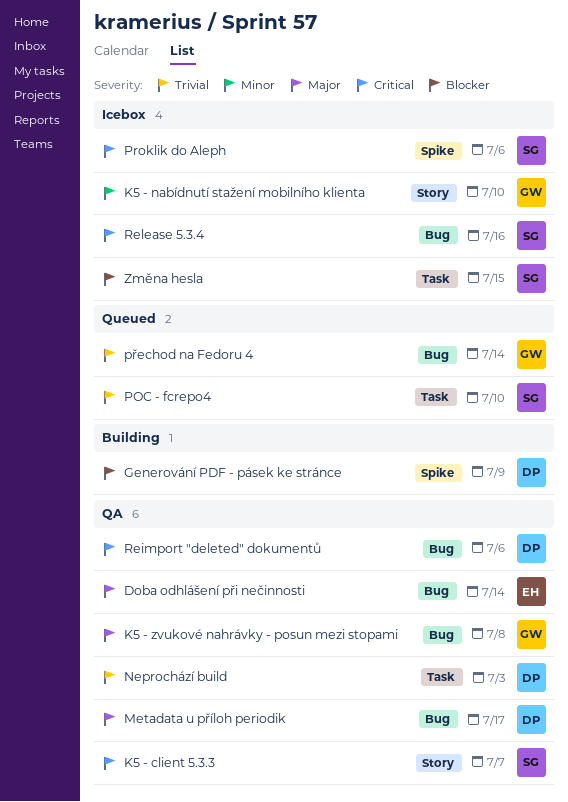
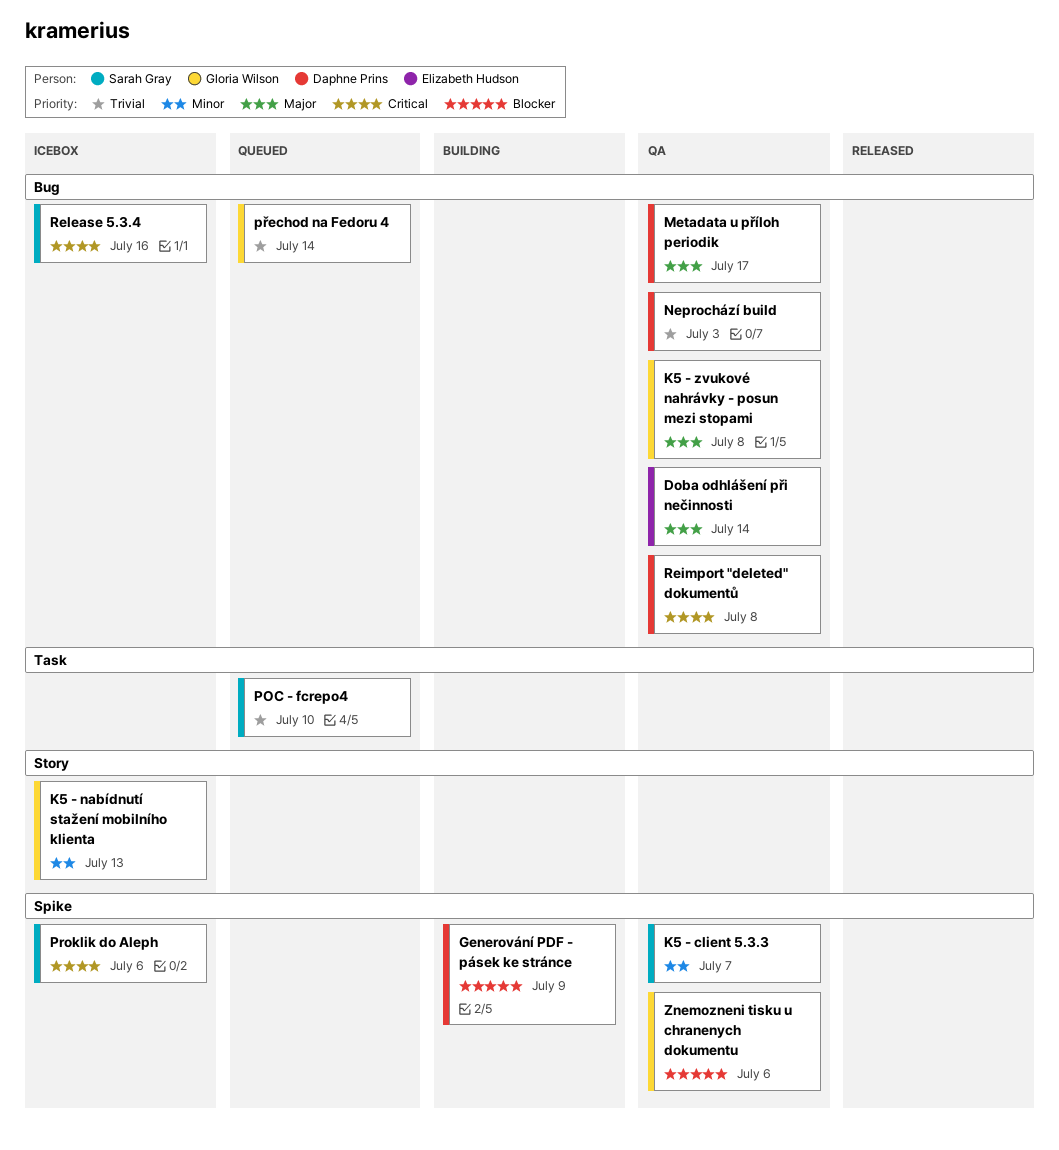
K5 - client 5.3.3, priority: Critical -> Minor
K5 - client 5.3.3, label: Story -> Spike
K5 - nabídnutí stažení mobilního klienta, due: Jul 10 -> Jul 13
Neprochází build, label: Task -> Bug
Reimport "deleted" dokumentů, due: Jul 6 -> Jul 8
Změna hesla: present -> none
Znemozneni tisku u chranenych dokumentu: none -> present

